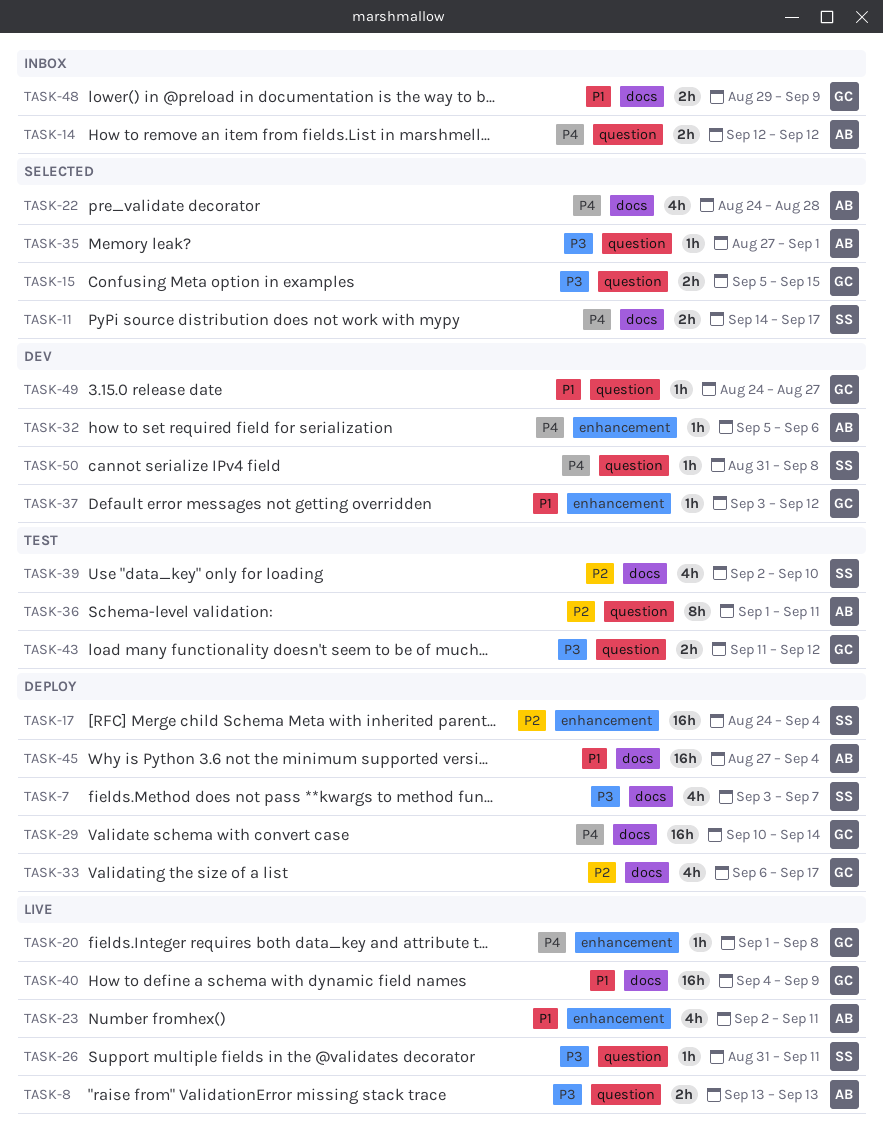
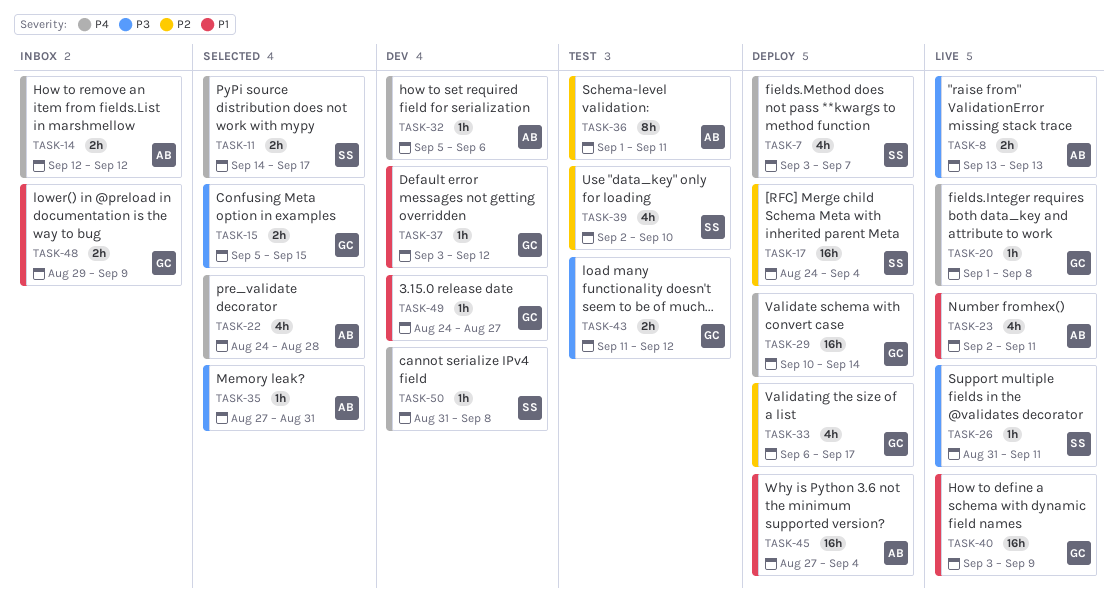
TASK-7, priority: P3 -> P4
TASK-35, due: Sep 1 -> Aug 31
TASK-40, start: Sep 4 -> Sep 3

